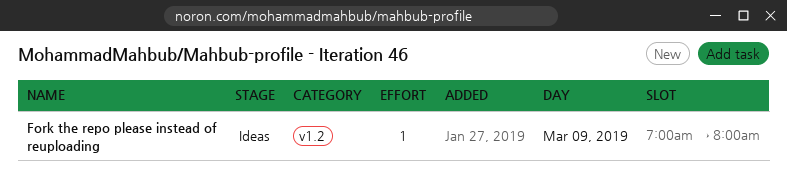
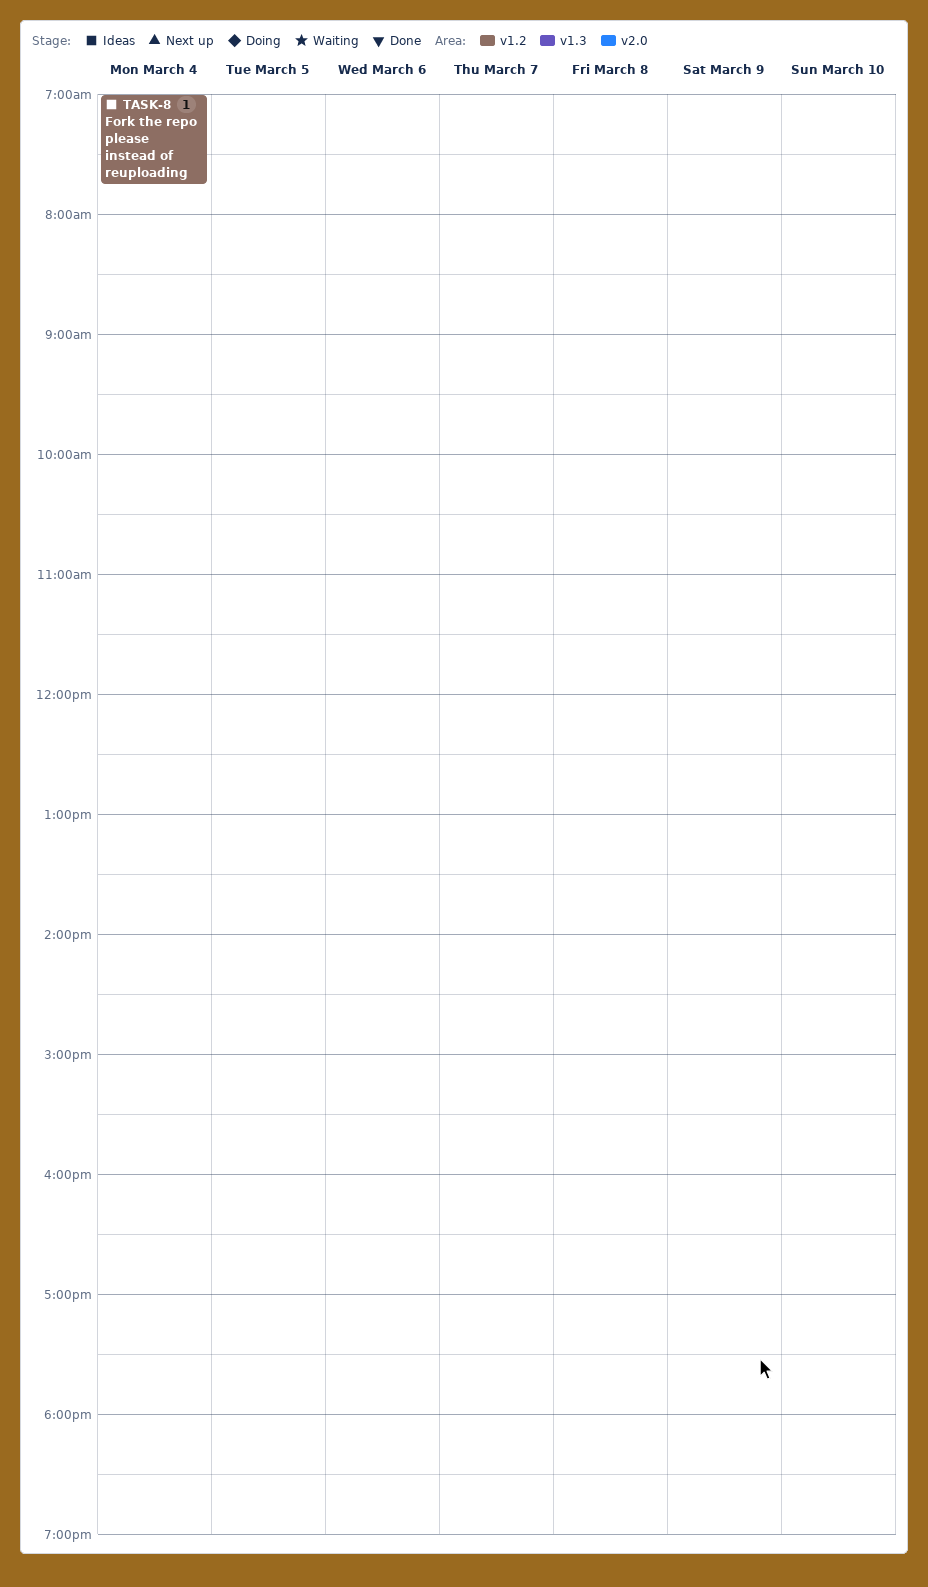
Fork the repo please instead of reuploading, day: Mar 9 -> Mar 4
Fork the repo please instead of reuploading, ends: 08:00 -> 07:45

